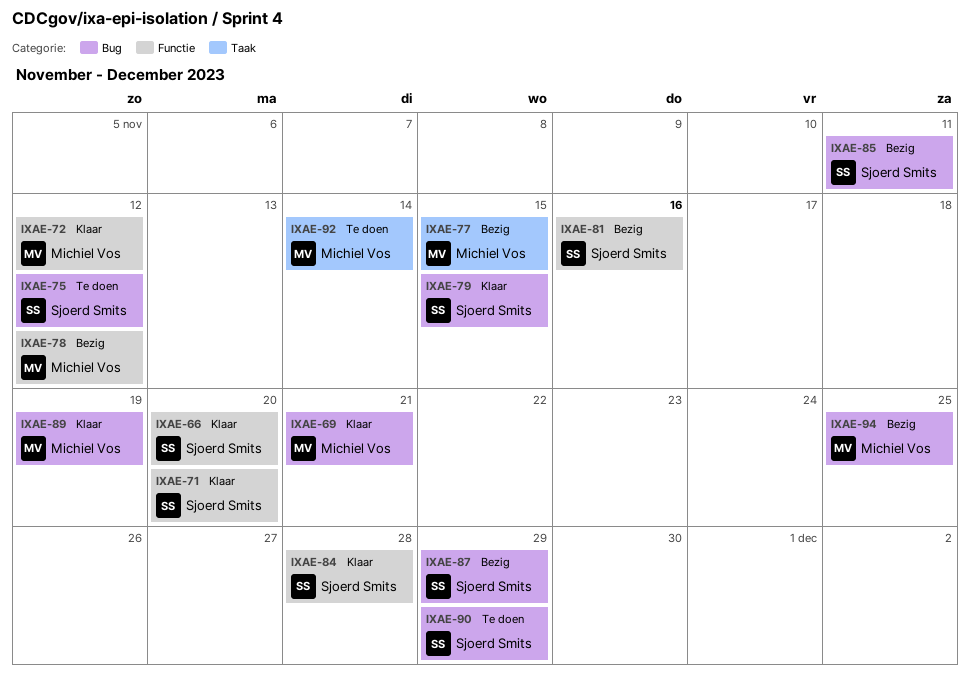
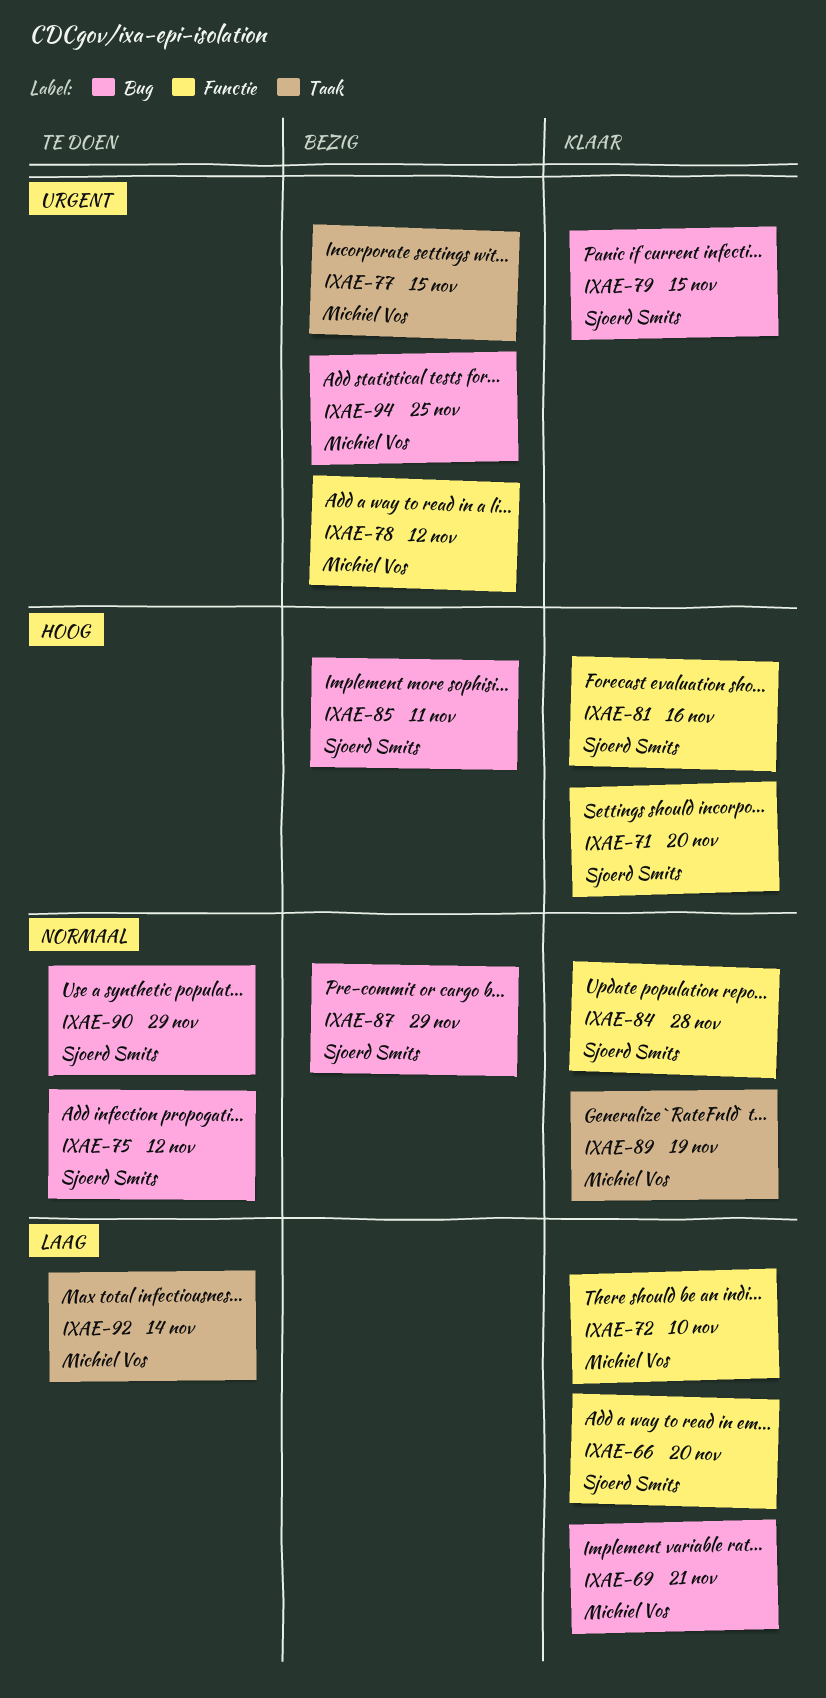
IXAE-72, due: Nov 12 -> Nov 10
IXAE-81, status: Bezig -> Klaar
IXAE-89, label: Bug -> Taak

